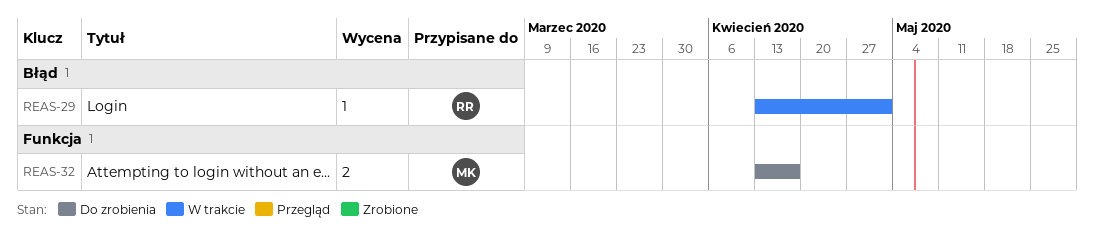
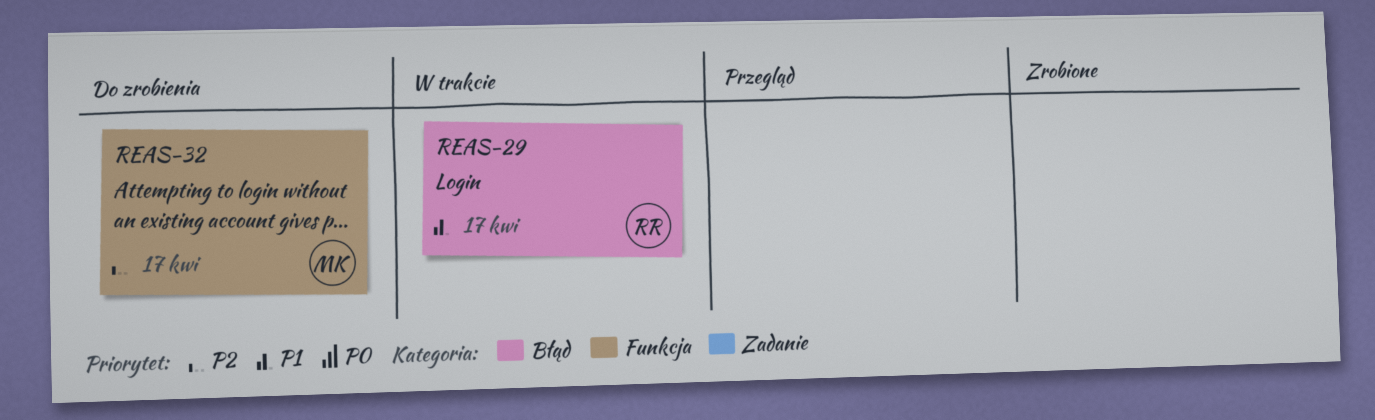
REAS-29, due: May 1 -> Apr 17

